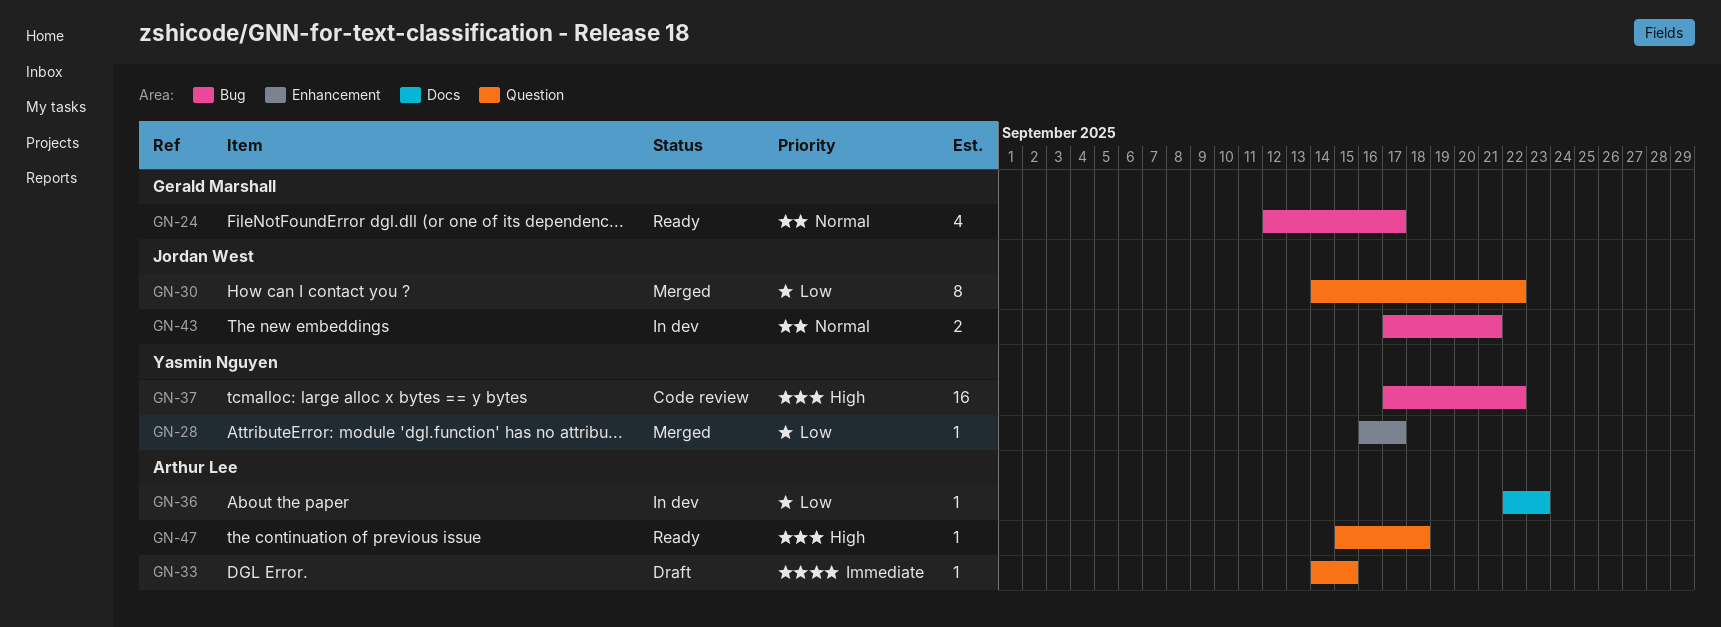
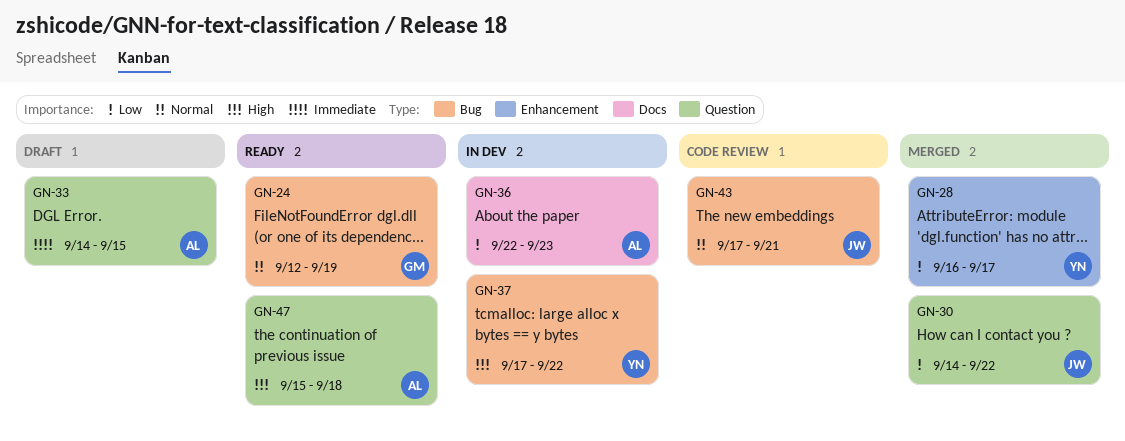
GN-24, due: Sep 17 -> Sep 19
GN-37, status: Code review -> In dev
GN-43, status: In dev -> Code review

